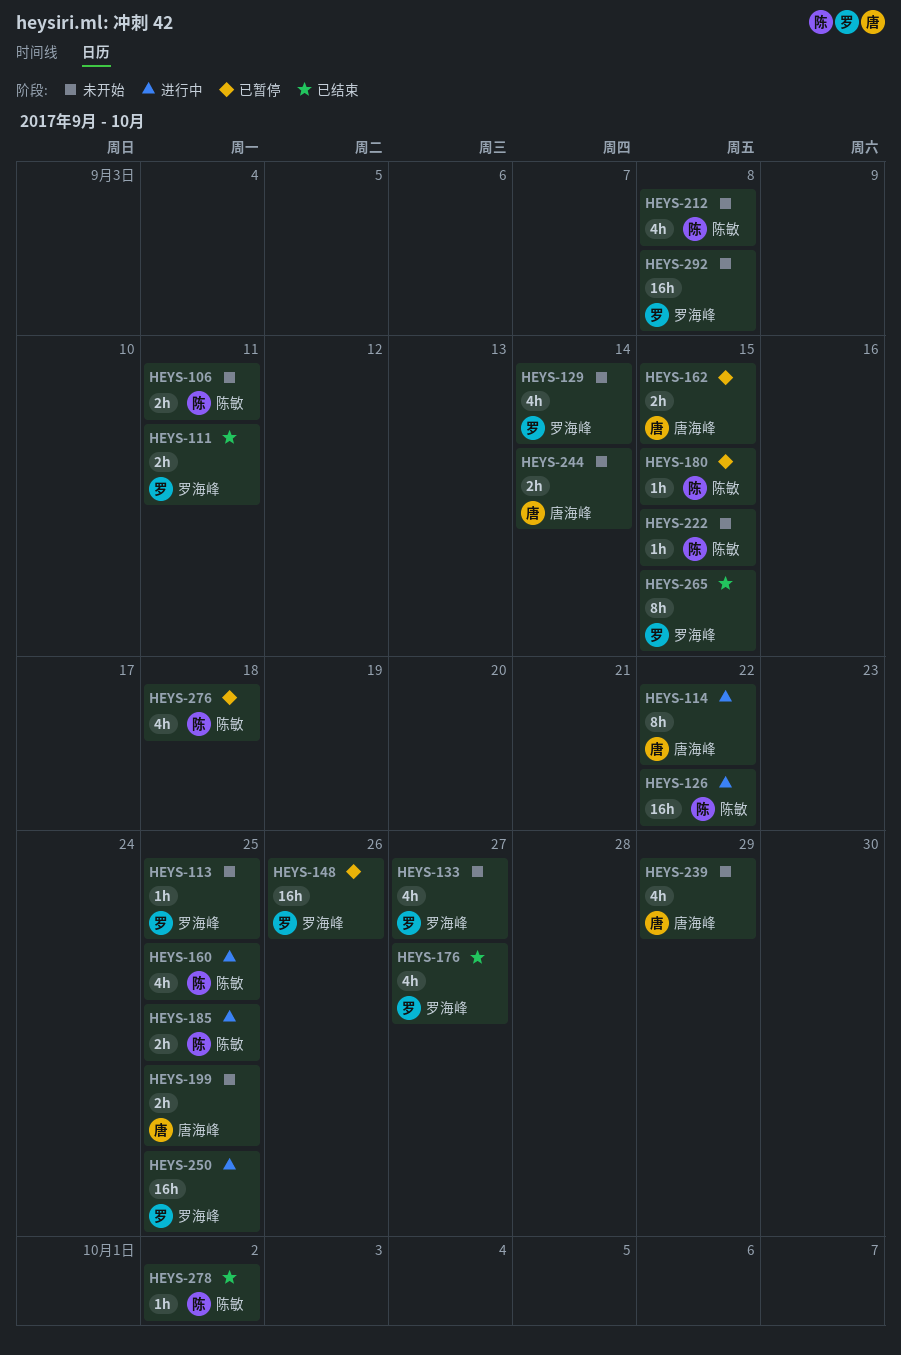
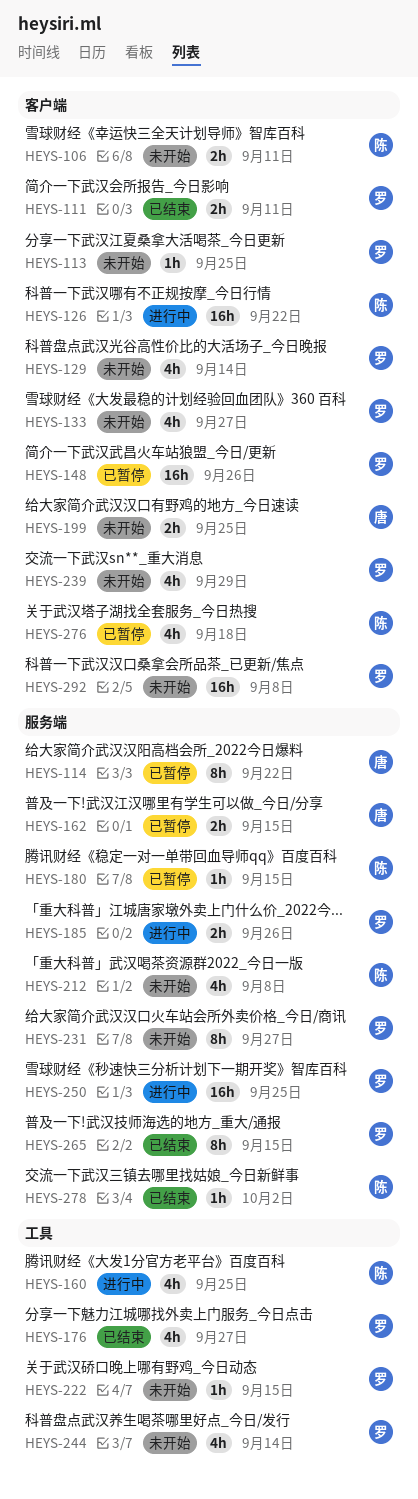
HEYS-114, status: 进行中 -> 已暂停
HEYS-185, owner: 陈敏 -> 罗海峰
HEYS-185, due: Sep 25 -> Sep 26
HEYS-222, owner: 陈敏 -> 罗海峰
HEYS-231: none -> present
HEYS-239, owner: 唐海峰 -> 罗海峰
HEYS-244, owner: 唐海峰 -> 罗海峰
HEYS-244, estimate: 2h -> 4h

